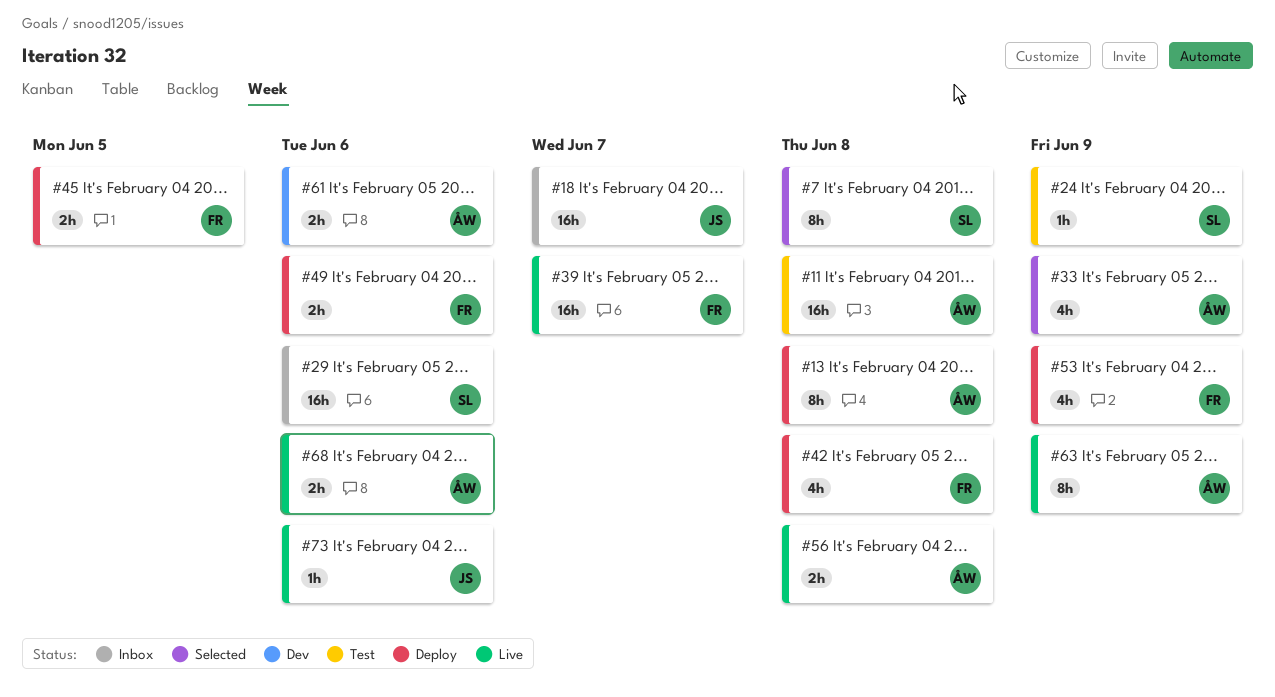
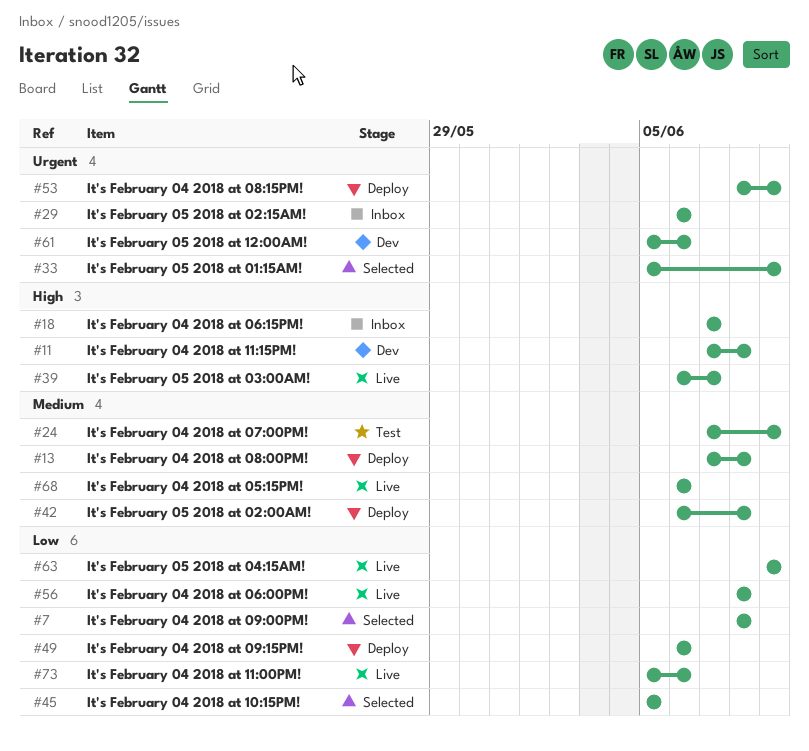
#11, status: Test -> Dev
#45, status: Deploy -> Selected

